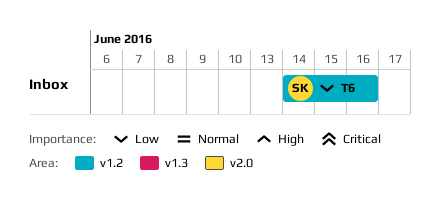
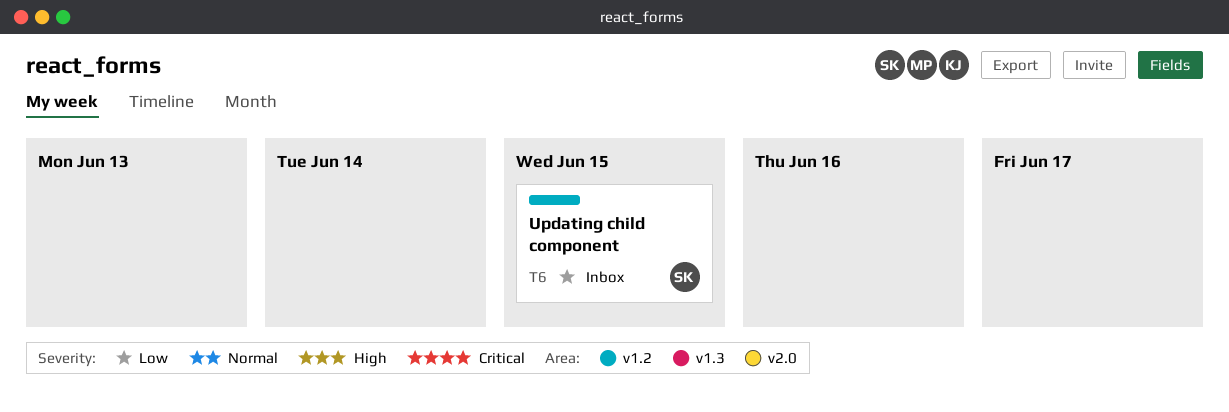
T6, due: Jun 16 -> Jun 15

